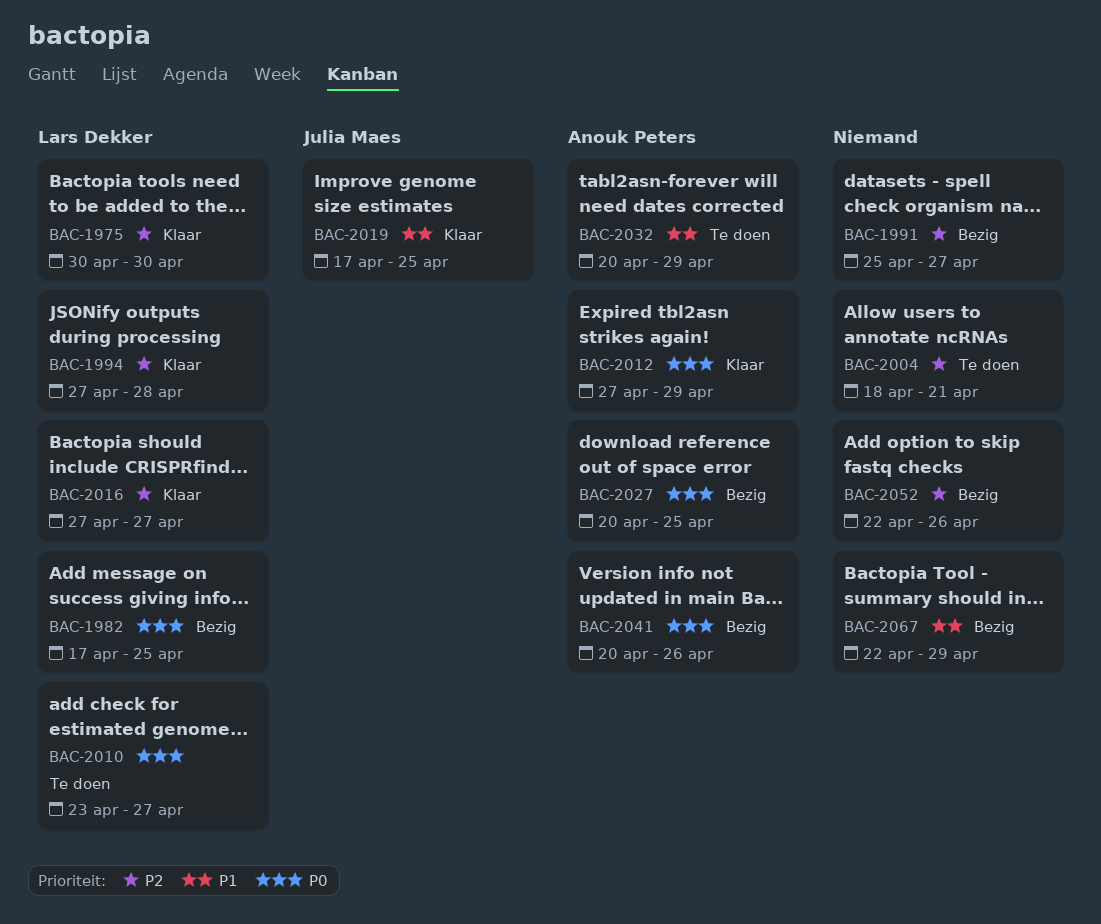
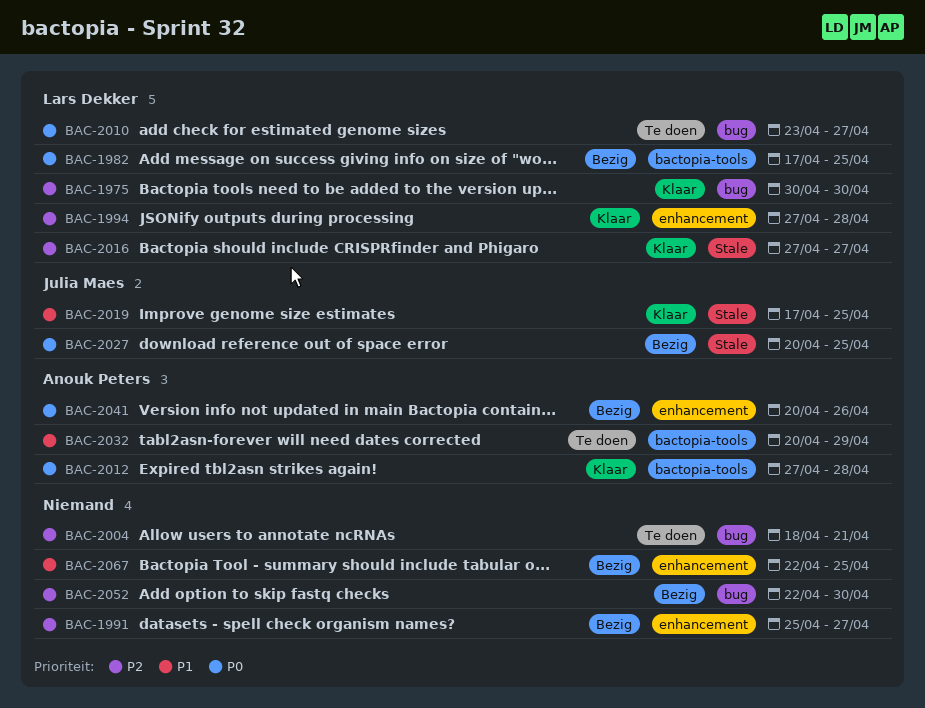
BAC-2012, due: Apr 29 -> Apr 28
BAC-2027, owner: Anouk Peters -> Julia Maes
BAC-2052, due: Apr 26 -> Apr 30
BAC-2067, due: Apr 29 -> Apr 25

